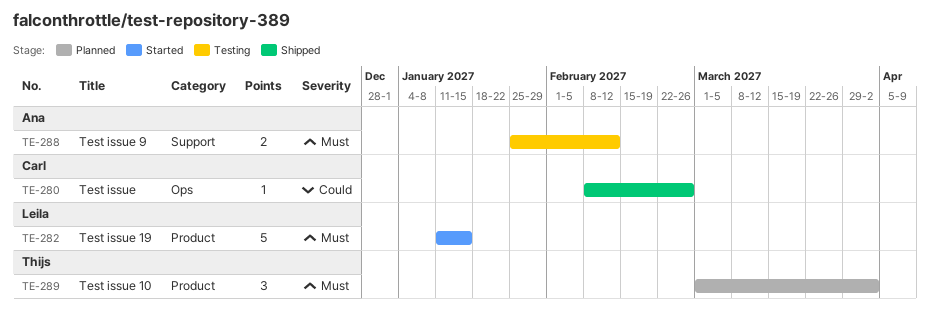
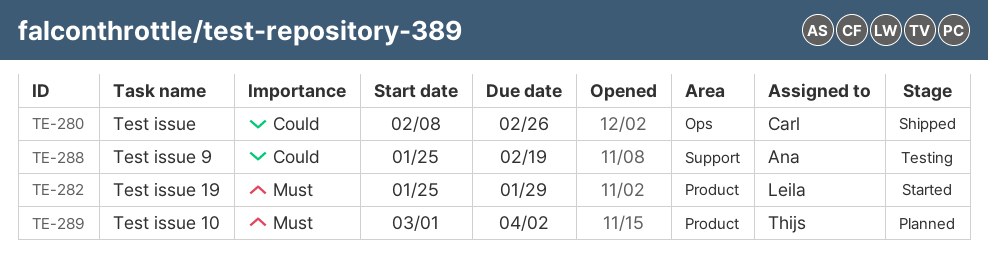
TE-282, start: Jan 11 -> Jan 25
TE-282, due: Jan 15 -> Jan 29
TE-288, priority: Must -> Could
TE-288, due: Feb 12 -> Feb 19

